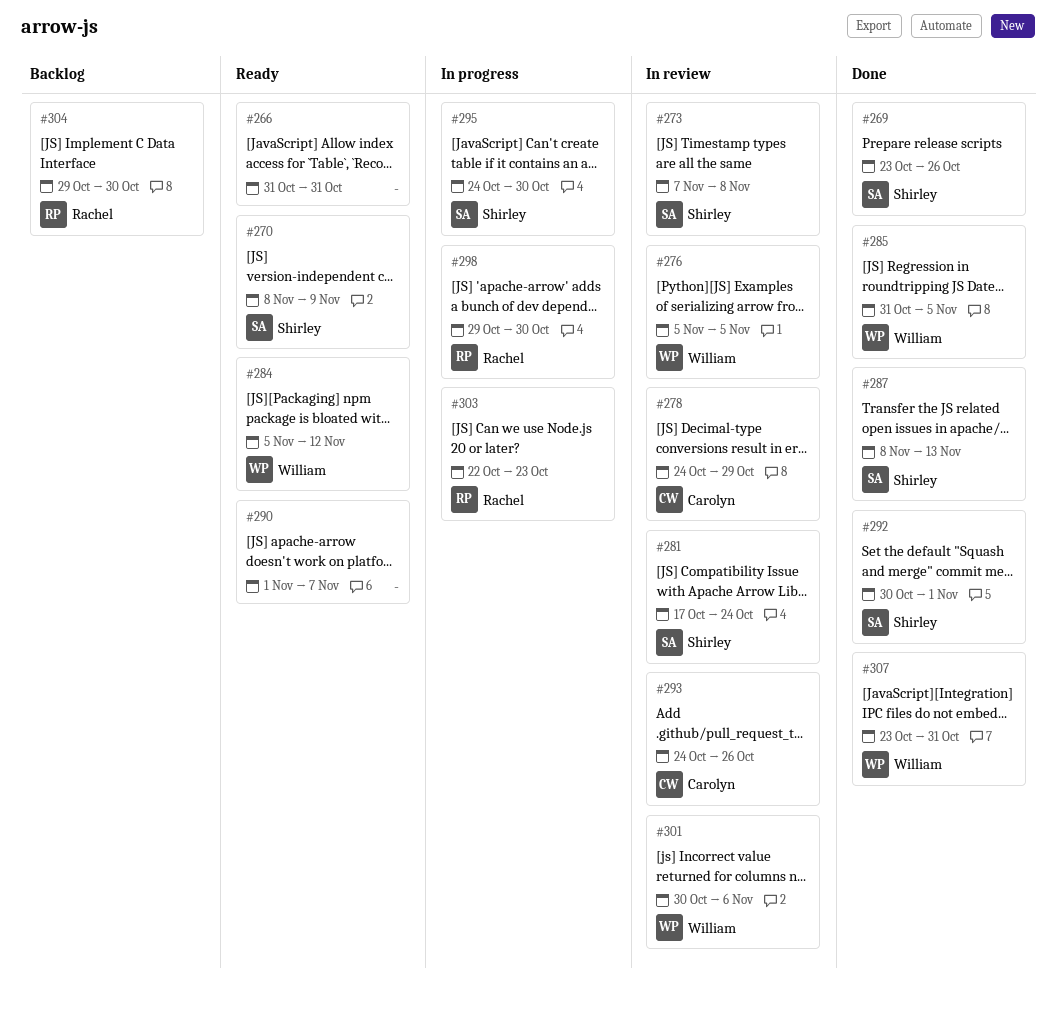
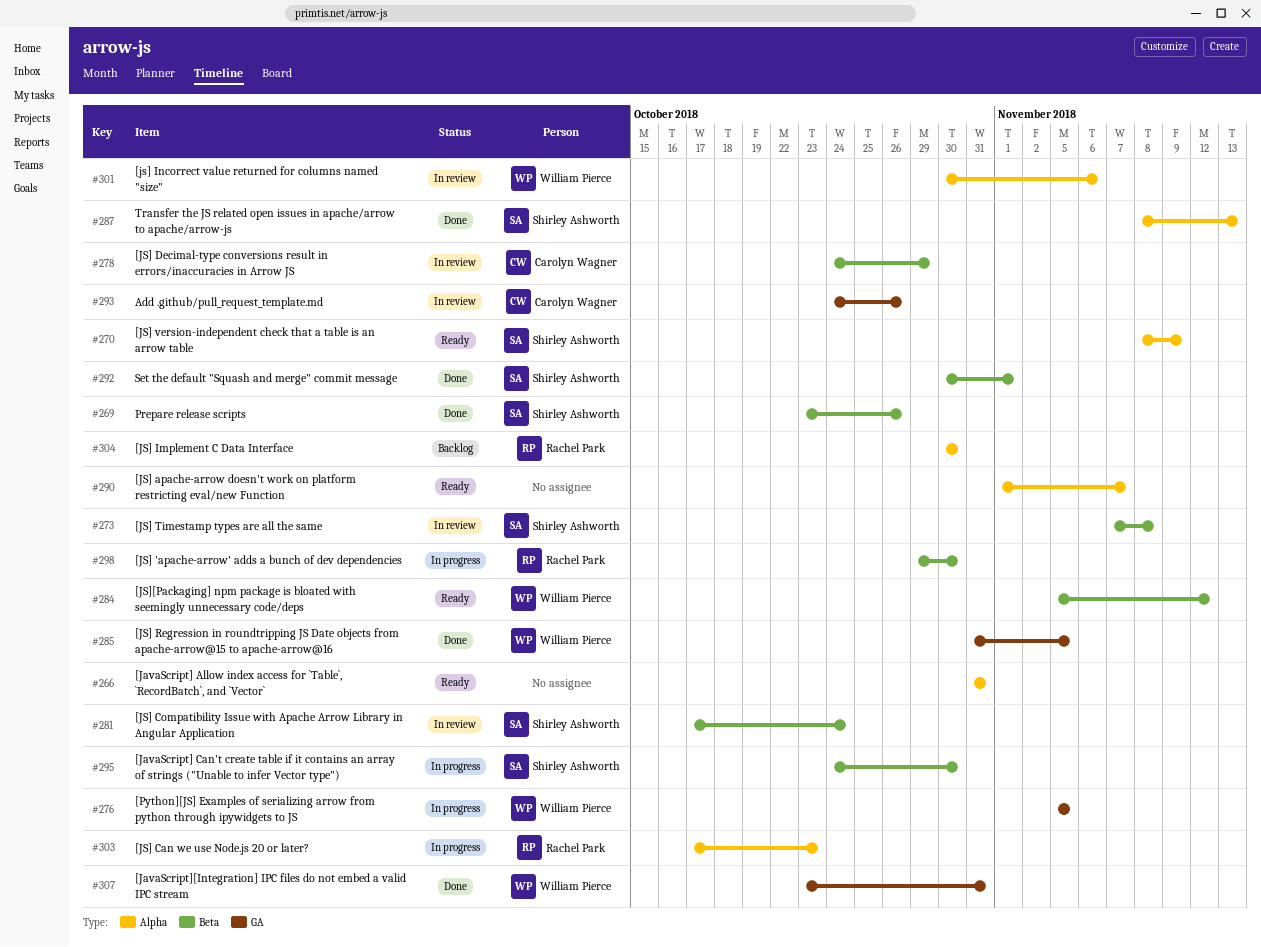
#276, status: In review -> In progress
#303, start: Oct 22 -> Oct 17
#304, start: Oct 29 -> Oct 30

